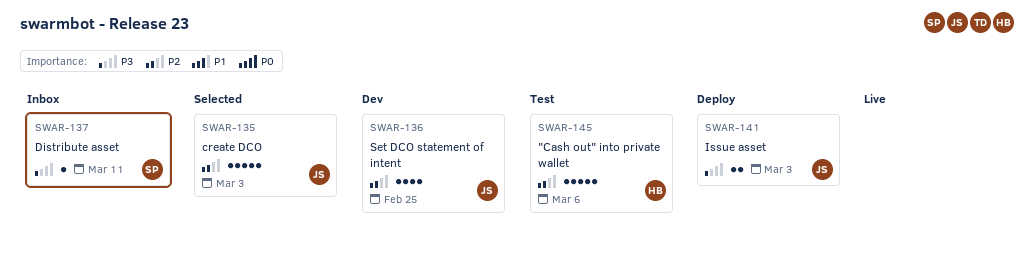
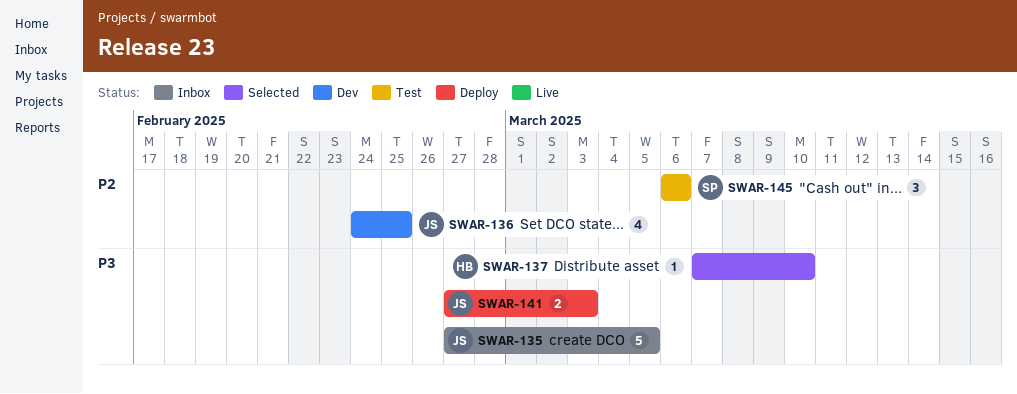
SWAR-135, status: Selected -> Inbox
SWAR-135, priority: P2 -> P3
SWAR-135, due: Mar 3 -> Mar 5
SWAR-137, status: Inbox -> Selected
SWAR-137, owner: SP -> HB
SWAR-137, due: Mar 11 -> Mar 10
SWAR-145, owner: HB -> SP
SWAR-145, estimate: 5 -> 3

